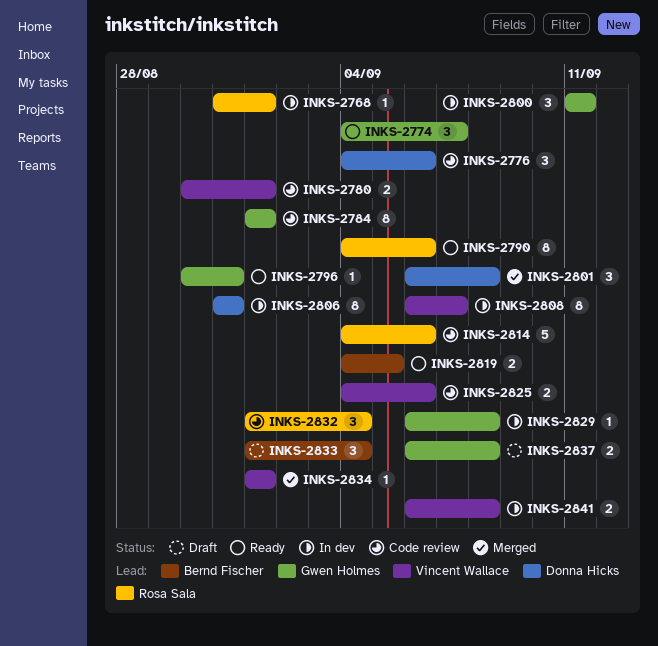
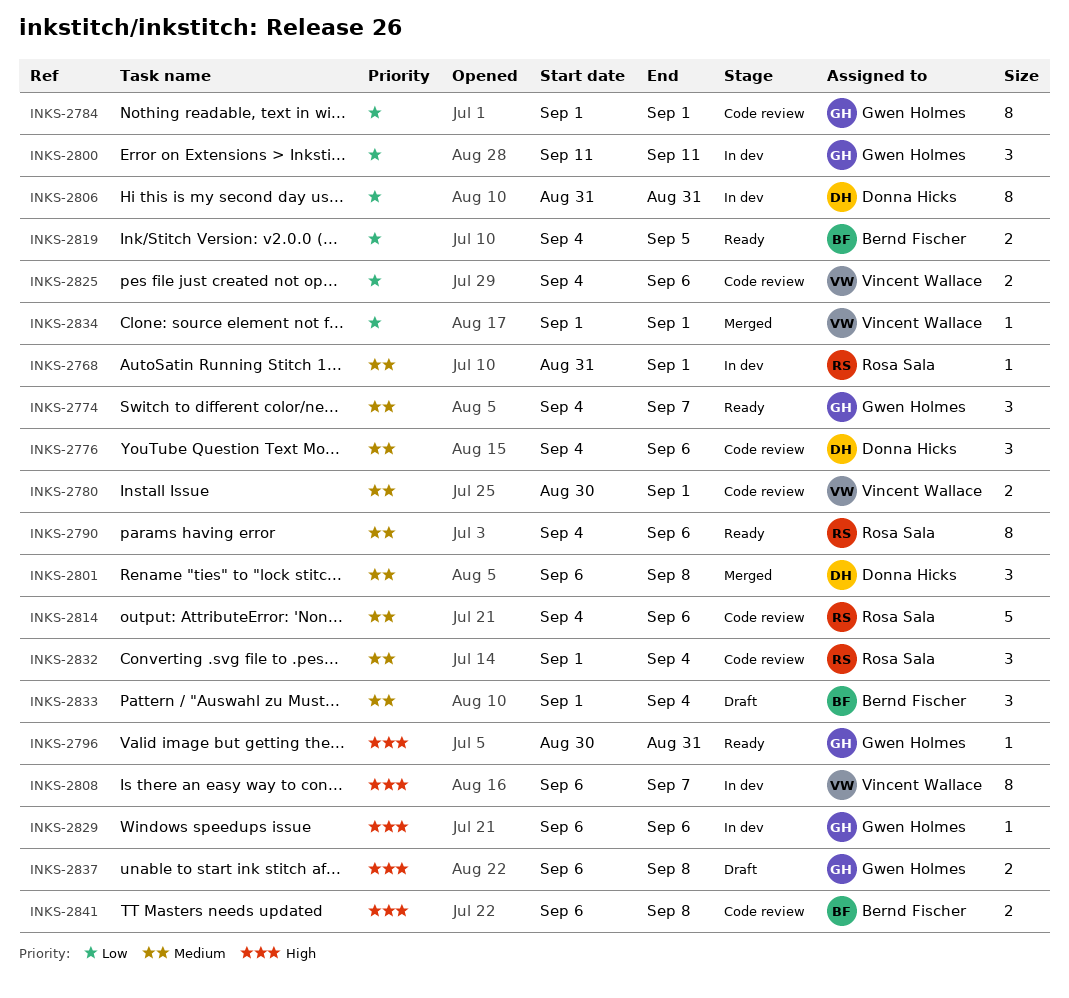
INKS-2829, due: Sep 8 -> Sep 6
INKS-2841, status: In dev -> Code review
INKS-2841, owner: Vincent Wallace -> Bernd Fischer

